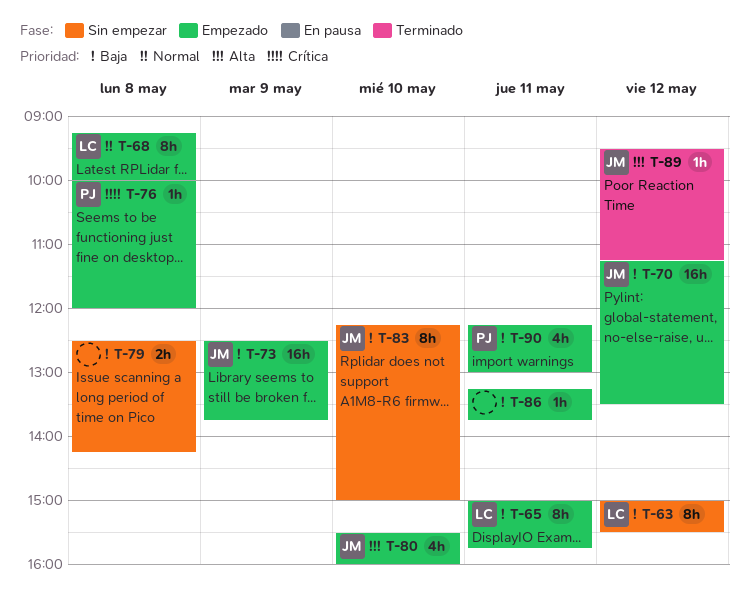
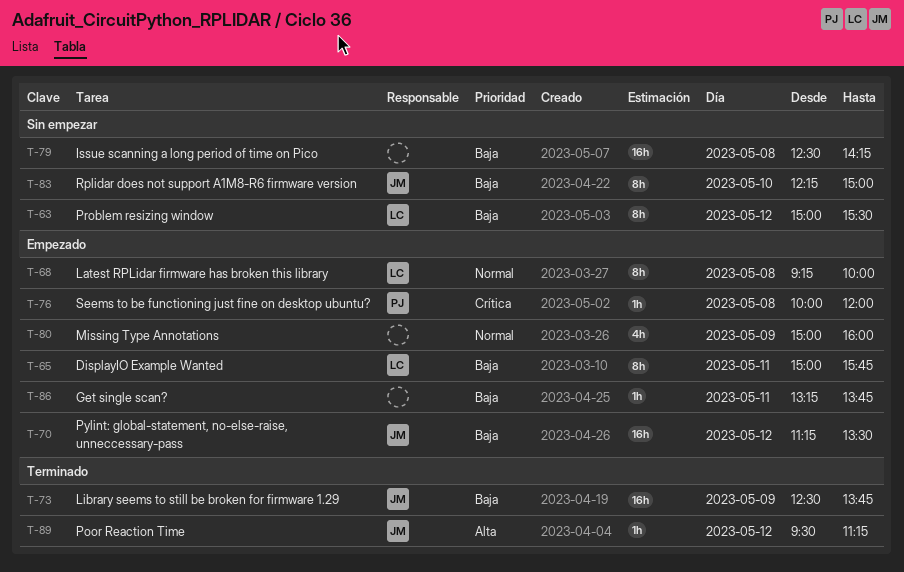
T-73, status: Empezado -> Terminado
T-79, estimate: 2h -> 16h
T-80, owner: JM -> none
T-80, priority: Alta -> Normal
T-80, day: May 10 -> May 9
T-80, begins: 15:30 -> 15:00
T-90: present -> none

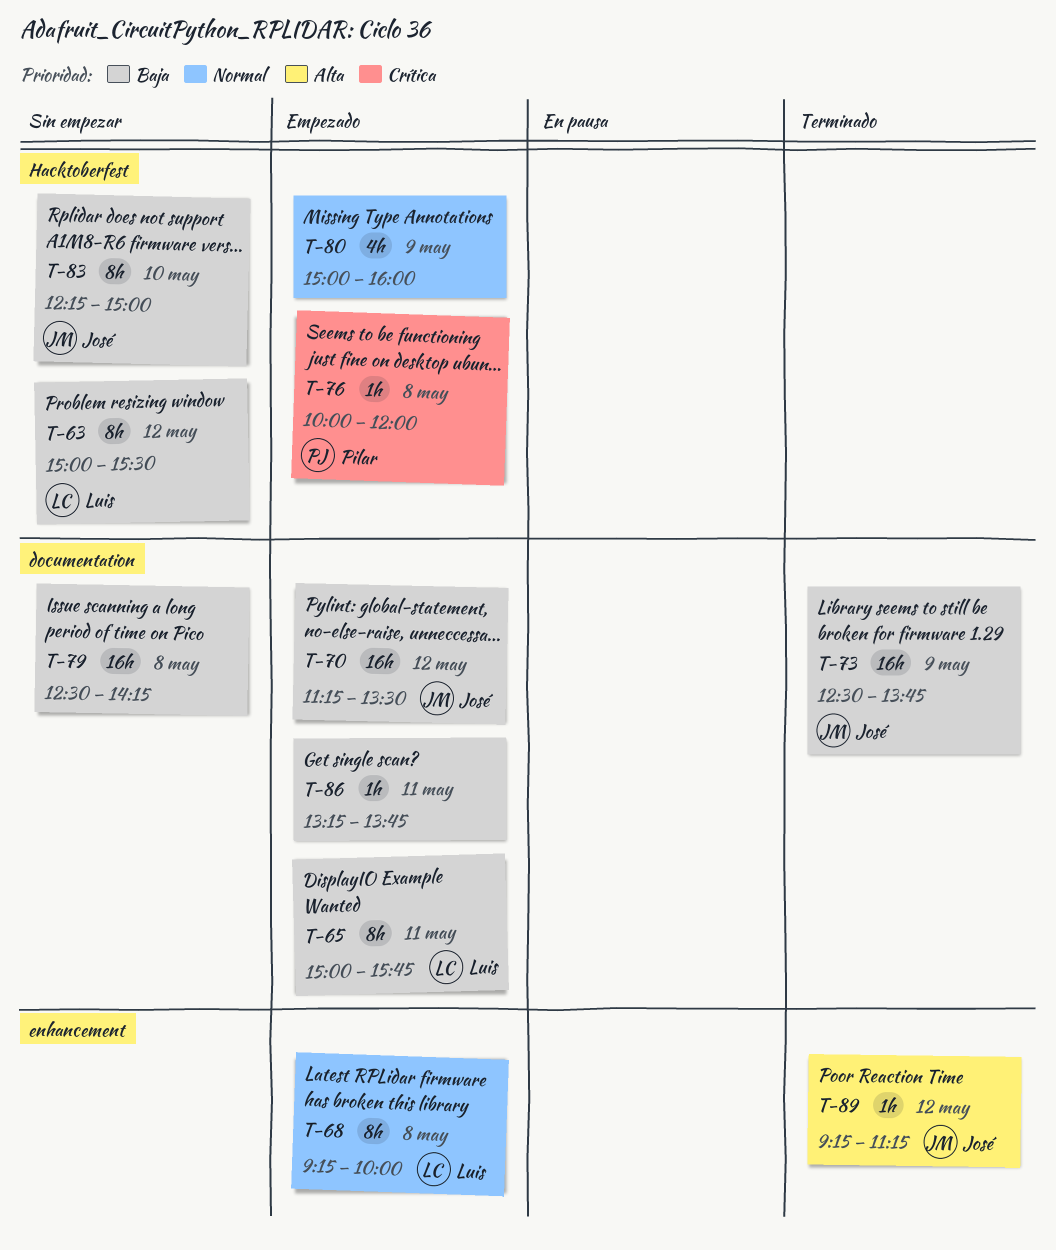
T-89, begins: 09:30 -> 09:15

